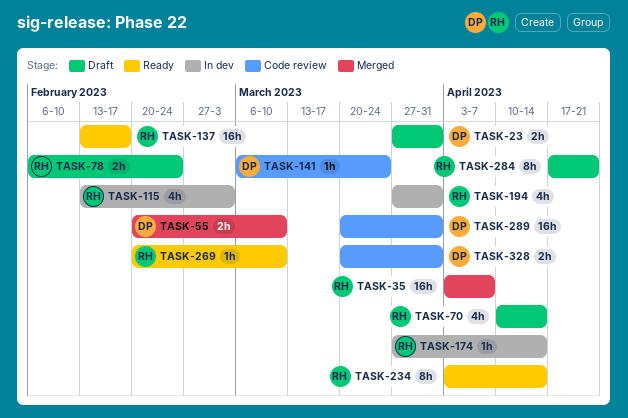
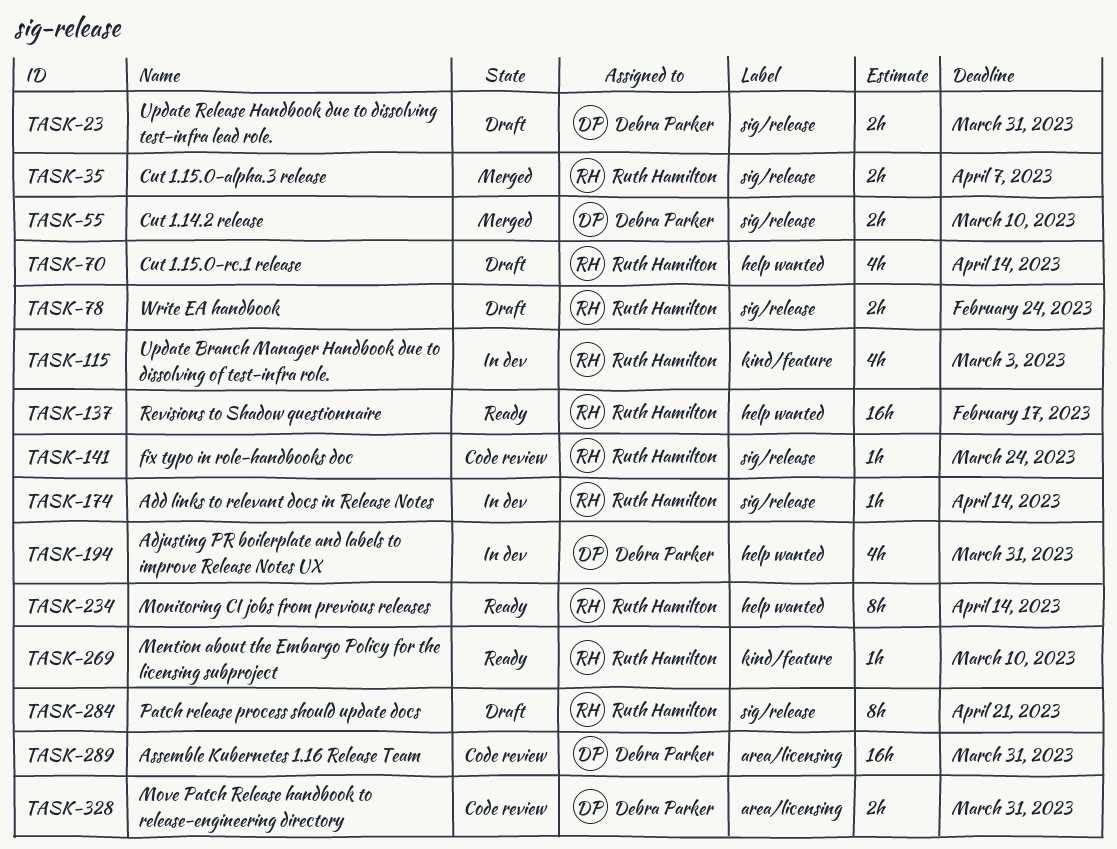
TASK-35, estimate: 16h -> 2h
TASK-141, owner: Debra Parker -> Ruth Hamilton
TASK-194, owner: Ruth Hamilton -> Debra Parker

